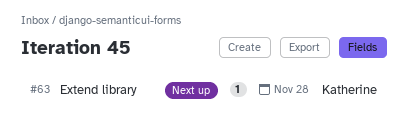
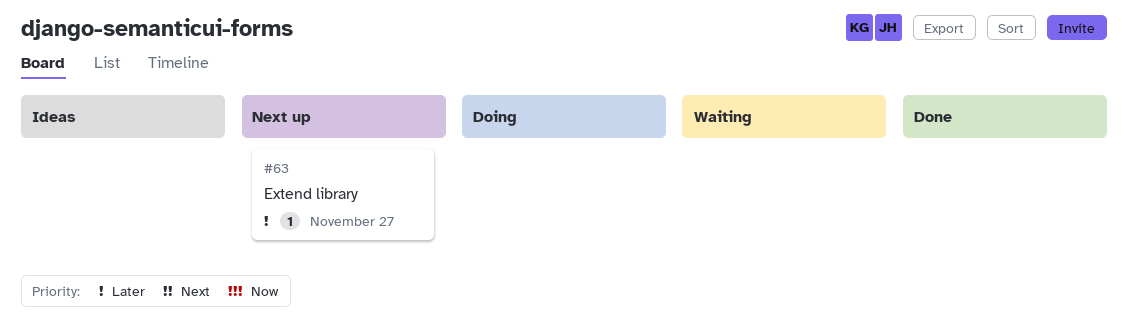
#63, due: Nov 28 -> Nov 27

